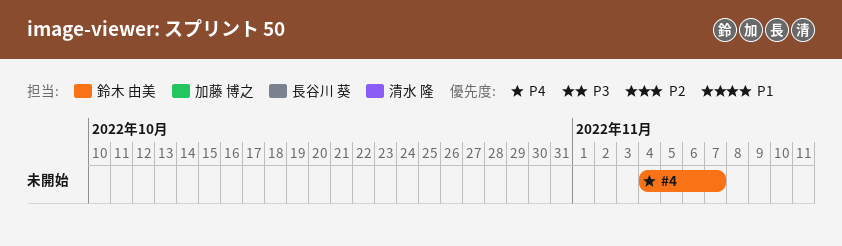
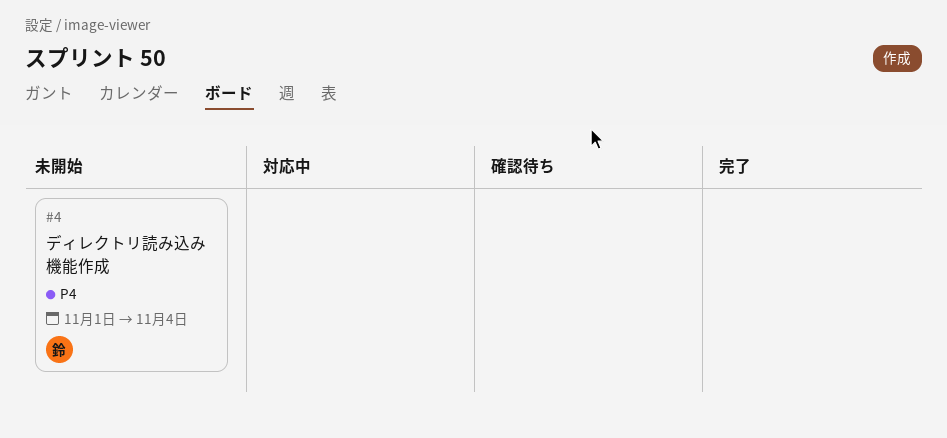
#4, start: Nov 4 -> Nov 1
#4, due: Nov 7 -> Nov 4

